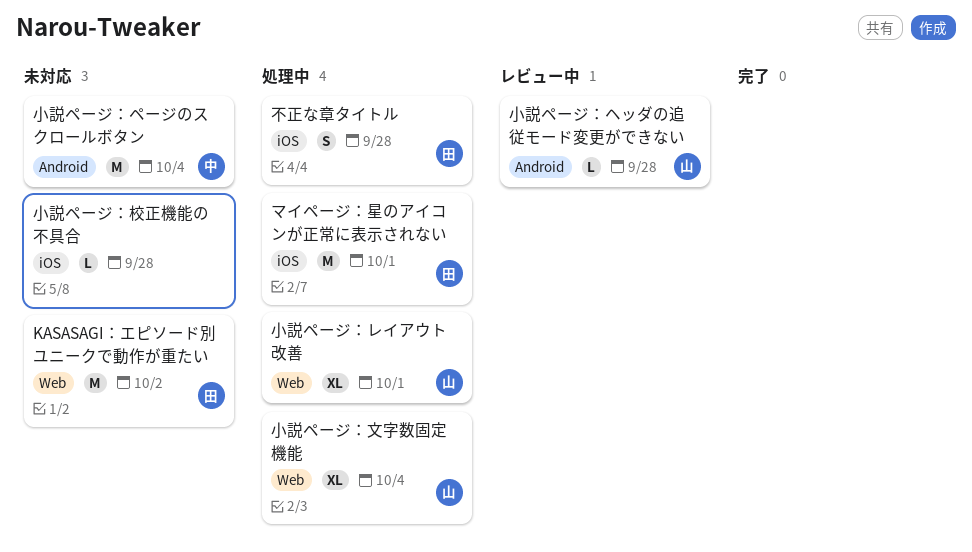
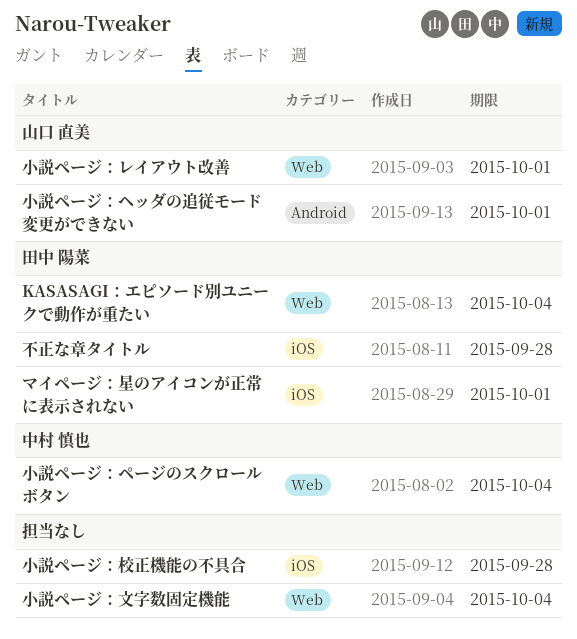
KASASAGI：エピソード別ユニークで動作が重たい, due: Oct 2 -> Oct 4
小説ページ：ヘッダの追従モード変更ができない, due: Sep 28 -> Oct 1
小説ページ：ページのスクロールボタン, label: Android -> Web
小説ページ：文字数固定機能, owner: 山口 直美 -> none

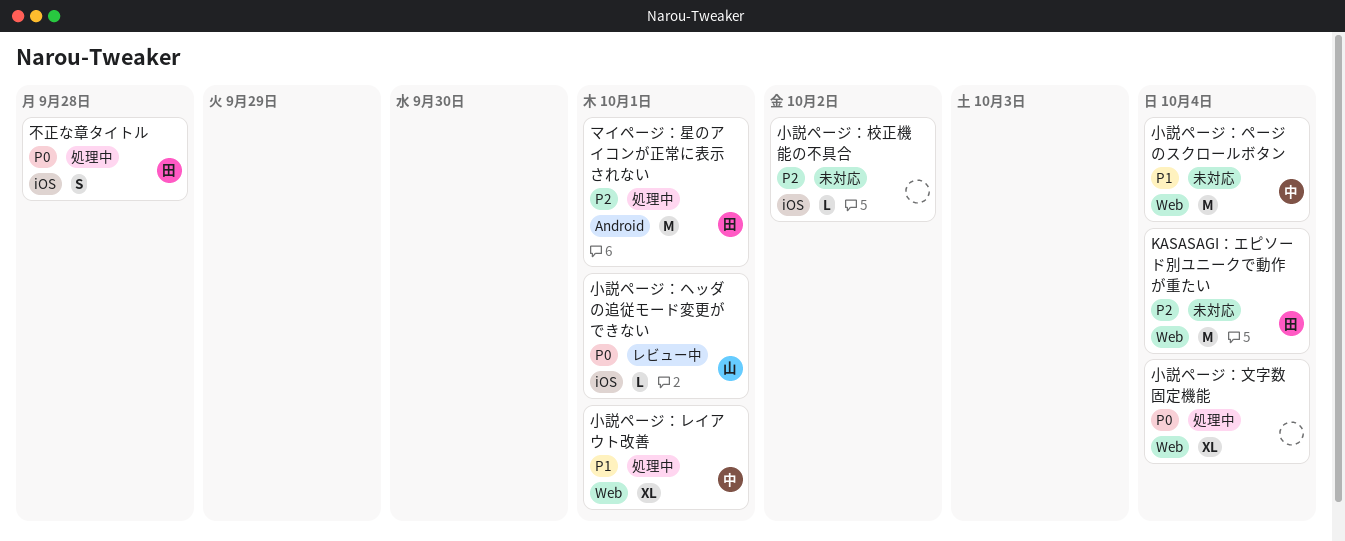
マイページ：星のアイコンが正常に表示されない, label: iOS -> Android
小説ページ：ヘッダの追従モード変更ができない, label: Android -> iOS
小説ページ：レイアウト改善, owner: 山口 直美 -> 中村 慎也
小説ページ：校正機能の不具合, due: Sep 28 -> Oct 2

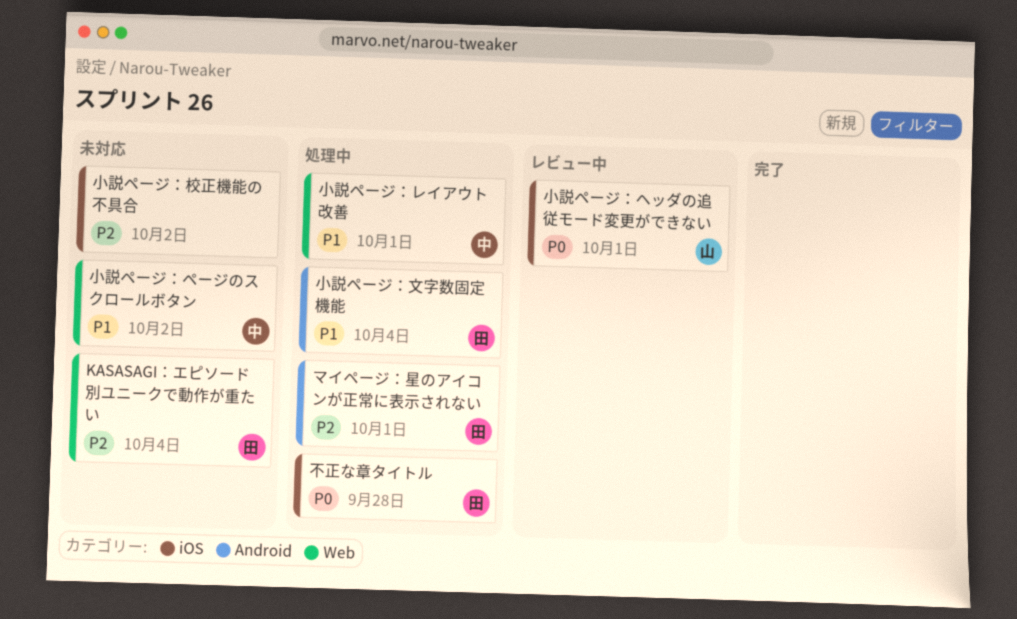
小説ページ：ページのスクロールボタン, due: Oct 4 -> Oct 2
小説ページ：文字数固定機能, owner: none -> 田
小説ページ：文字数固定機能, priority: P0 -> P1
小説ページ：文字数固定機能, label: Web -> Android

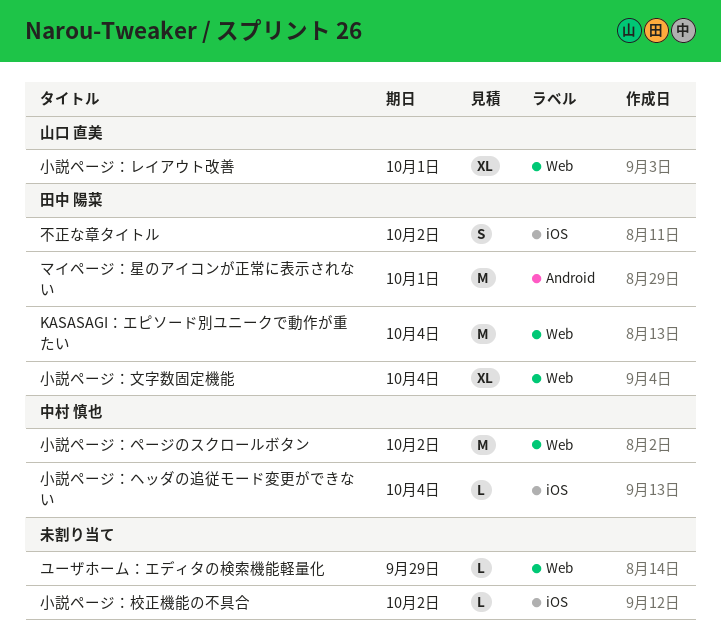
ユーザホーム：エディタの検索機能軽量化: none -> present
不正な章タイトル, due: Sep 28 -> Oct 2
小説ページ：ヘッダの追従モード変更ができない, owner: 山口 直美 -> 中村 慎也
小説ページ：ヘッダの追従モード変更ができない, due: Oct 1 -> Oct 4
小説ページ：レイアウト改善, owner: 中村 慎也 -> 山口 直美
小説ページ：文字数固定機能, label: Android -> Web

